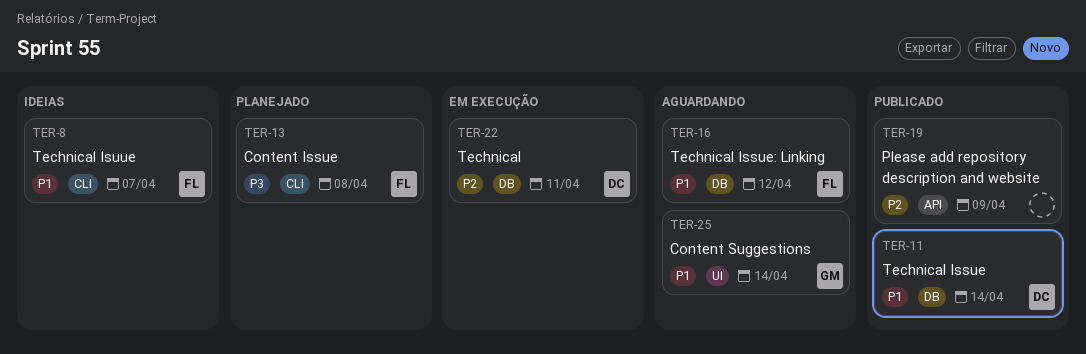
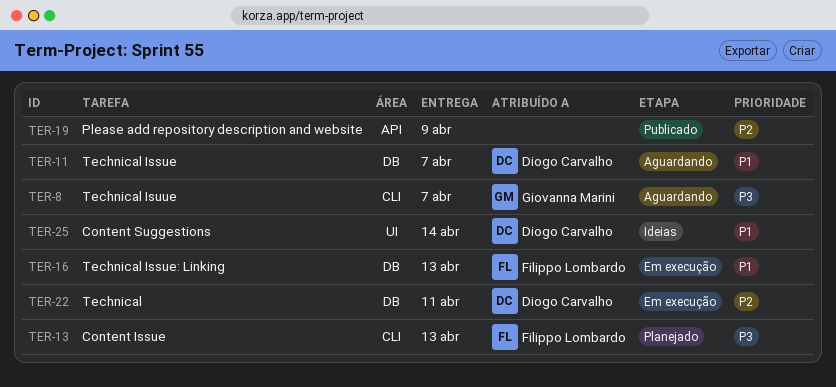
TER-8, status: Ideias -> Aguardando
TER-8, owner: Filippo Lombardo -> Giovanna Marini
TER-8, priority: P1 -> P3
TER-11, status: Publicado -> Aguardando
TER-11, due: Apr 14 -> Apr 7
TER-13, due: Apr 8 -> Apr 13
TER-16, status: Aguardando -> Em execução
TER-16, due: Apr 12 -> Apr 13
TER-25, status: Aguardando -> Ideias
TER-25, owner: Giovanna Marini -> Diogo Carvalho

